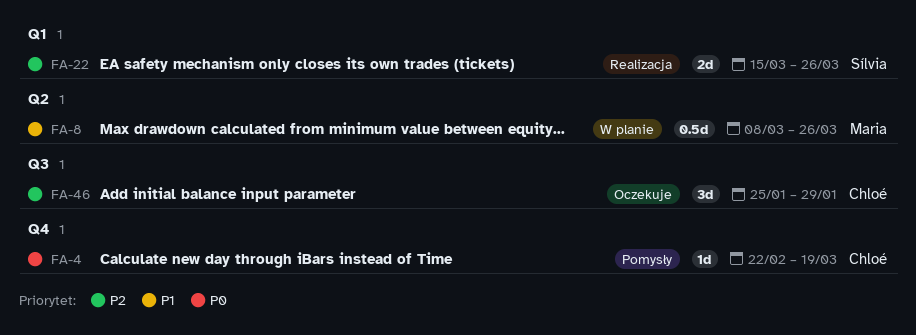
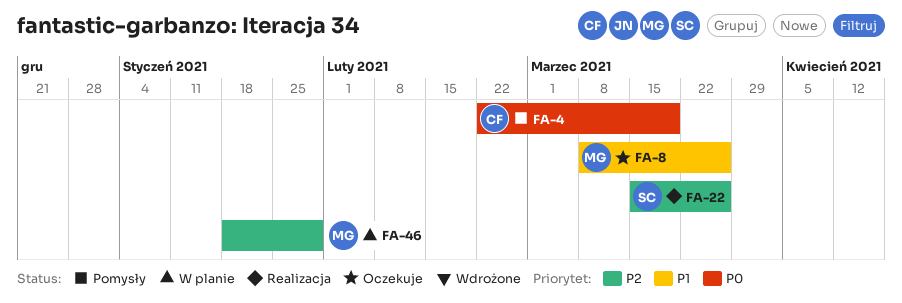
FA-8, status: W planie -> Oczekuje
FA-46, status: Oczekuje -> W planie
FA-46, owner: Chloé -> Maria
FA-46, start: Jan 25 -> Jan 18

